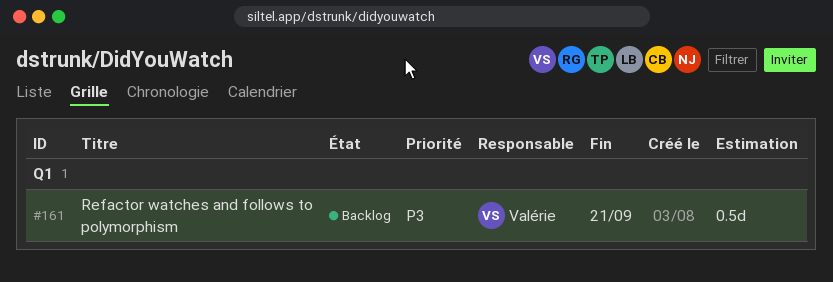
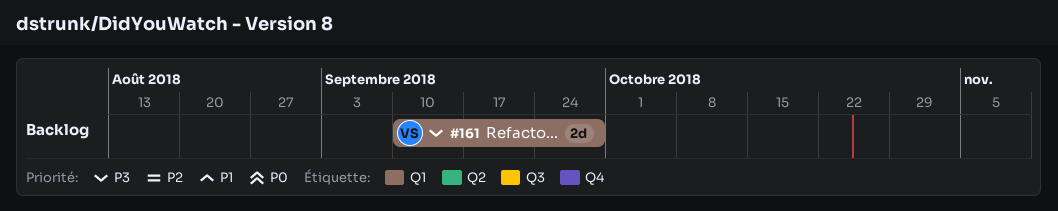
#161, estimate: 0.5d -> 2d
#161, due: Sep 21 -> Sep 28

